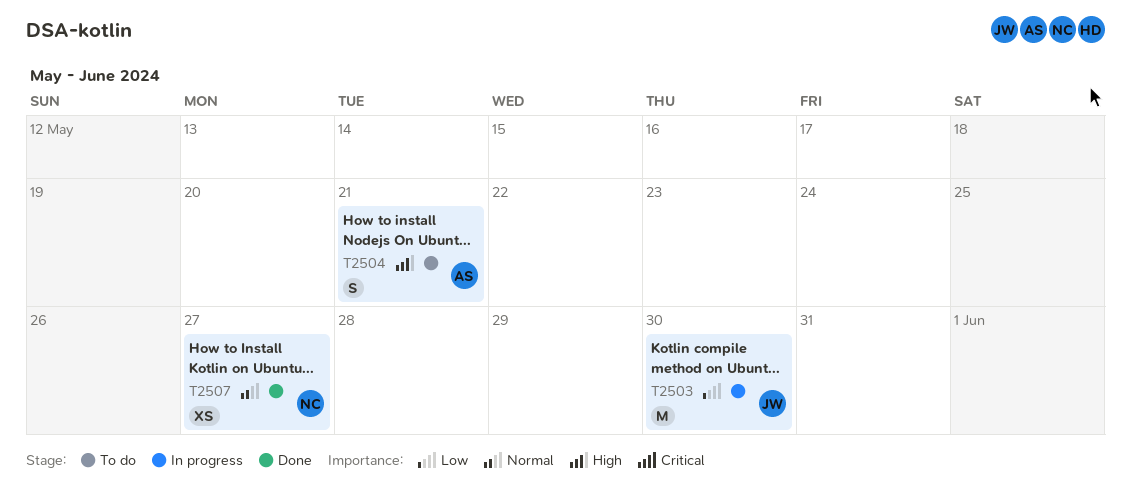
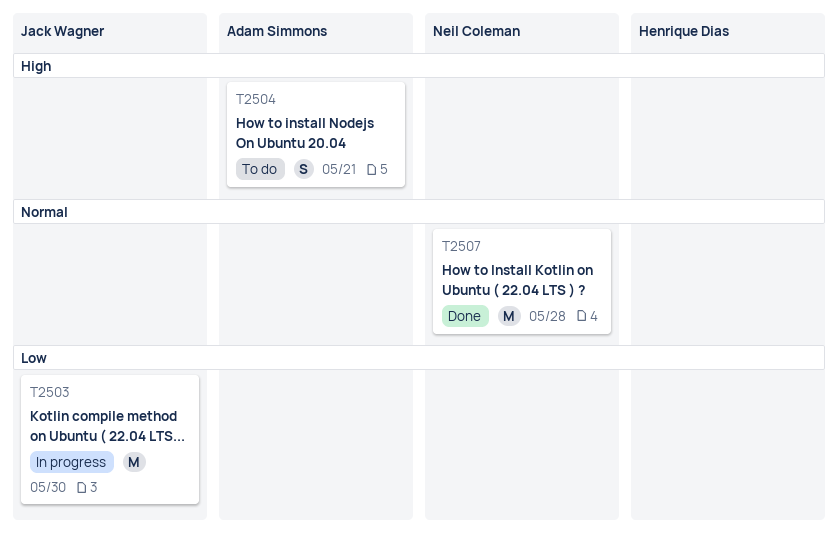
T2507, estimate: XS -> M
T2507, due: May 27 -> May 28

